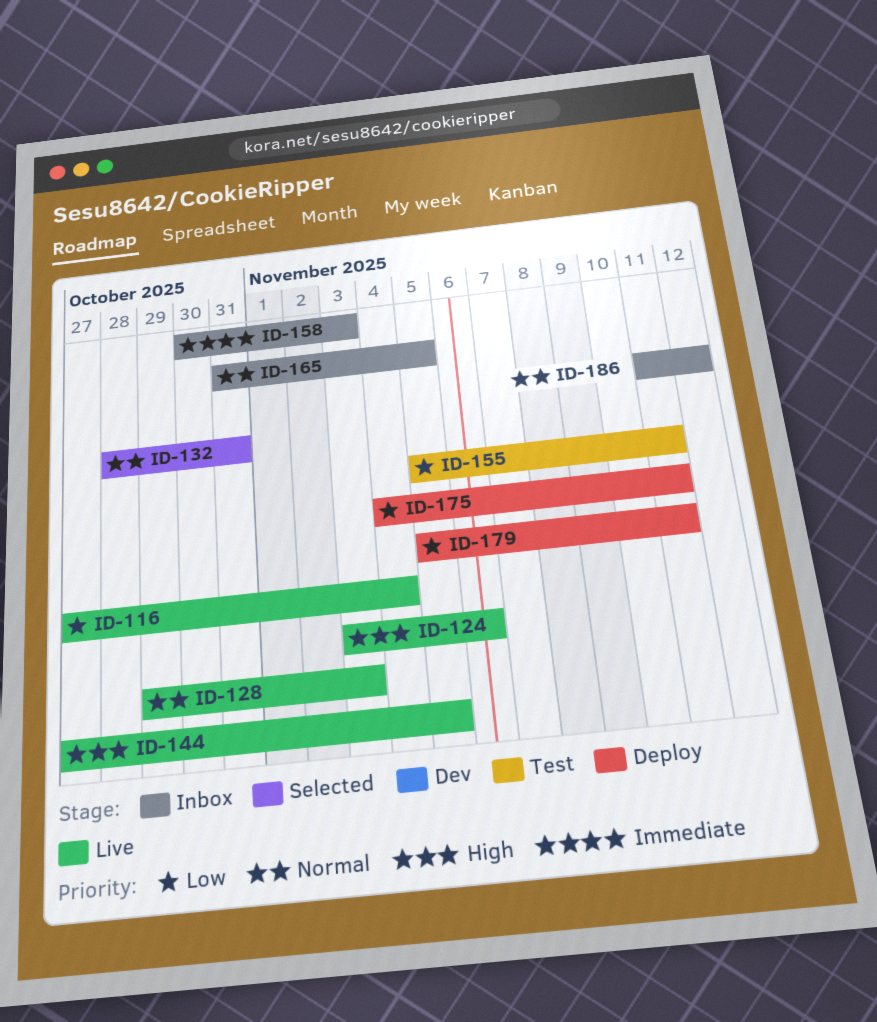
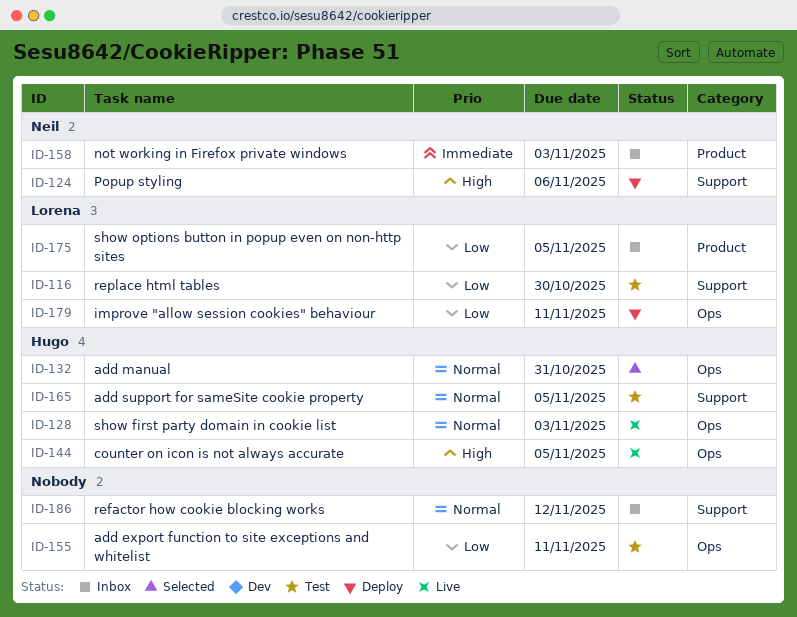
ID-116, status: Live -> Test
ID-116, due: Nov 4 -> Oct 30
ID-124, status: Live -> Deploy
ID-165, status: Inbox -> Test
ID-175, status: Deploy -> Inbox
ID-175, due: Nov 11 -> Nov 5

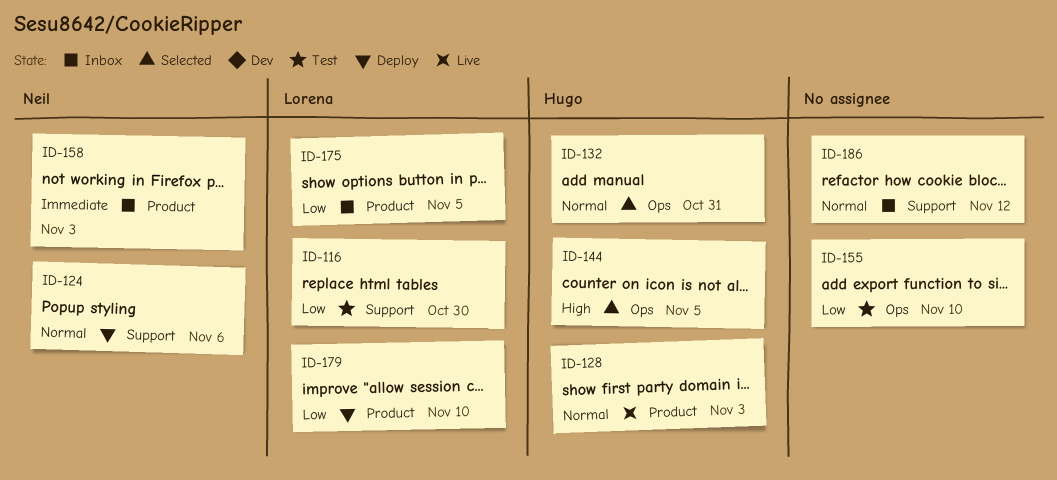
ID-124, priority: High -> Normal
ID-128, label: Ops -> Product
ID-144, status: Live -> Selected
ID-155, due: Nov 11 -> Nov 10
ID-165: present -> none
ID-179, label: Ops -> Product
ID-179, due: Nov 11 -> Nov 10

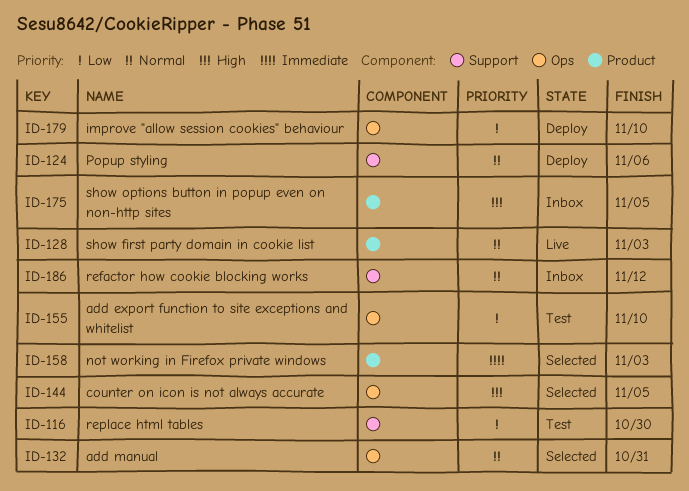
ID-158, status: Inbox -> Selected
ID-175, priority: Low -> High
ID-179, label: Product -> Ops

